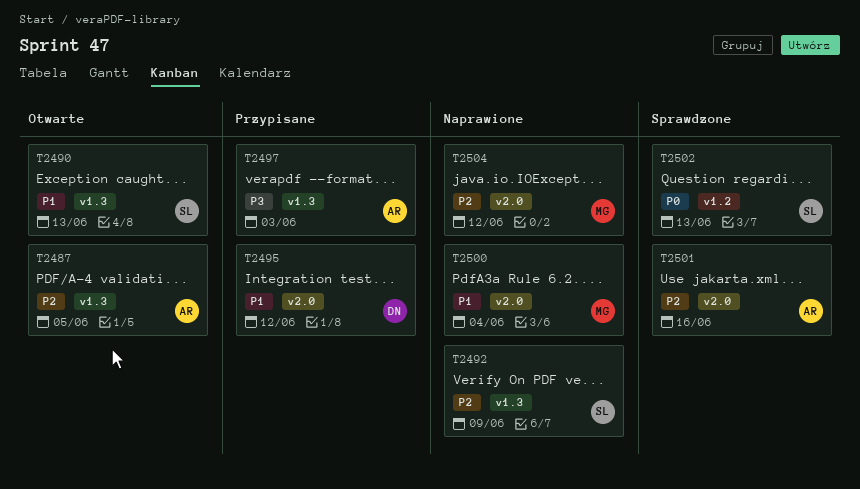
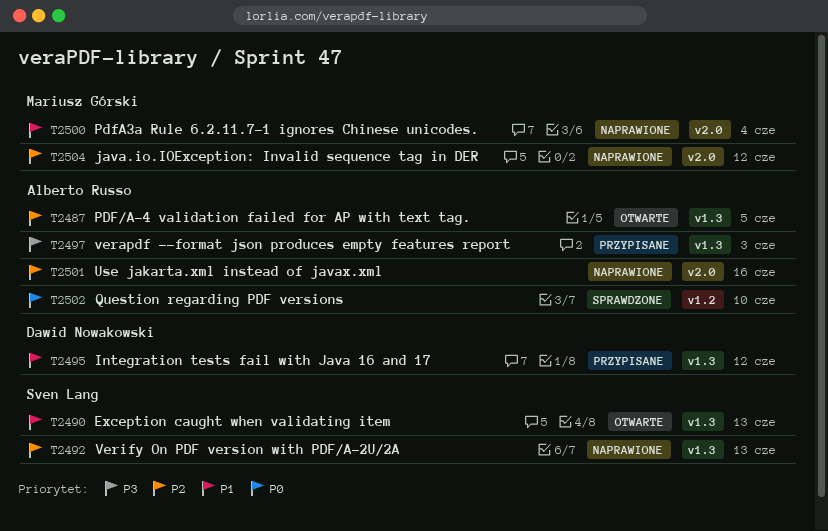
T2492, due: Jun 9 -> Jun 13
T2495, label: v2.0 -> v1.3
T2501, status: Sprawdzone -> Naprawione
T2502, owner: Sven Lang -> Alberto Russo
T2502, due: Jun 13 -> Jun 10

